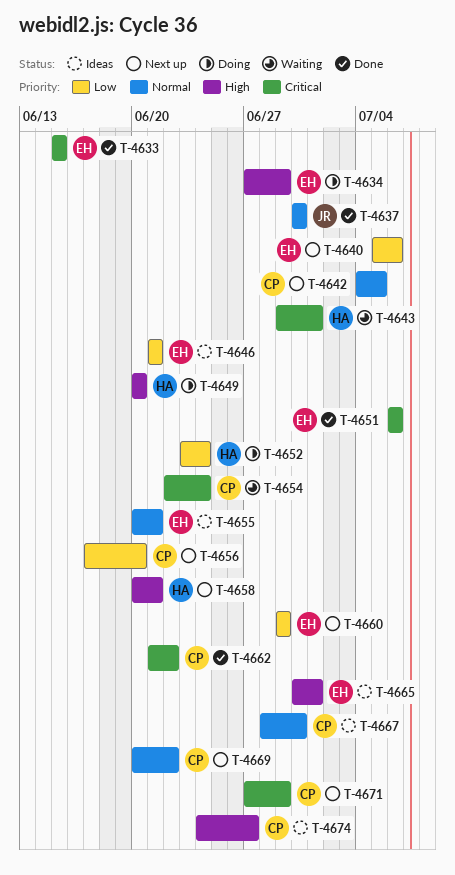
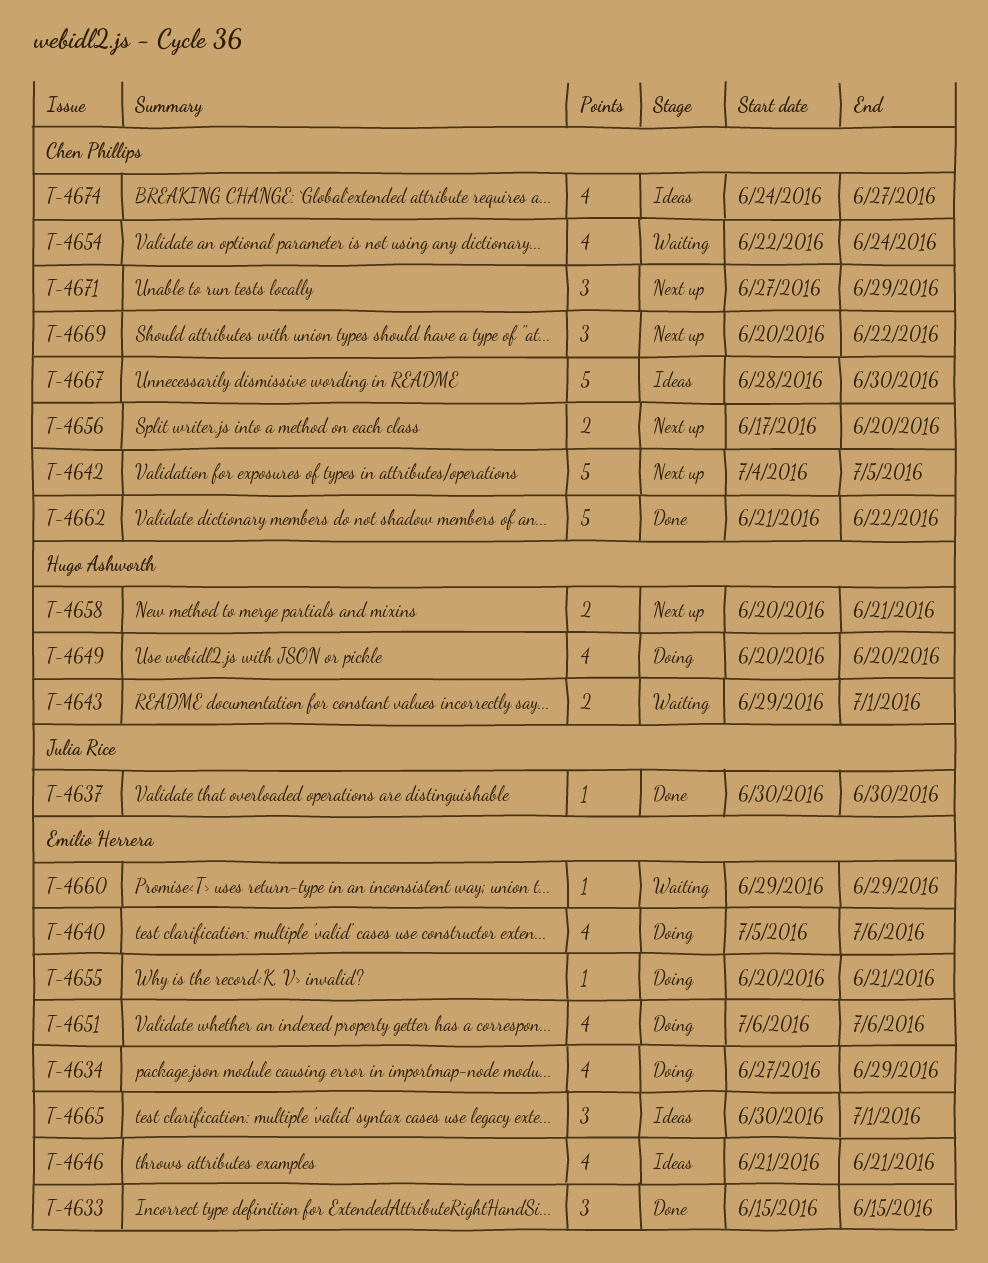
T-4640, status: Next up -> Doing
T-4651, status: Done -> Doing
T-4652: present -> none
T-4655, status: Ideas -> Doing
T-4660, status: Next up -> Waiting

